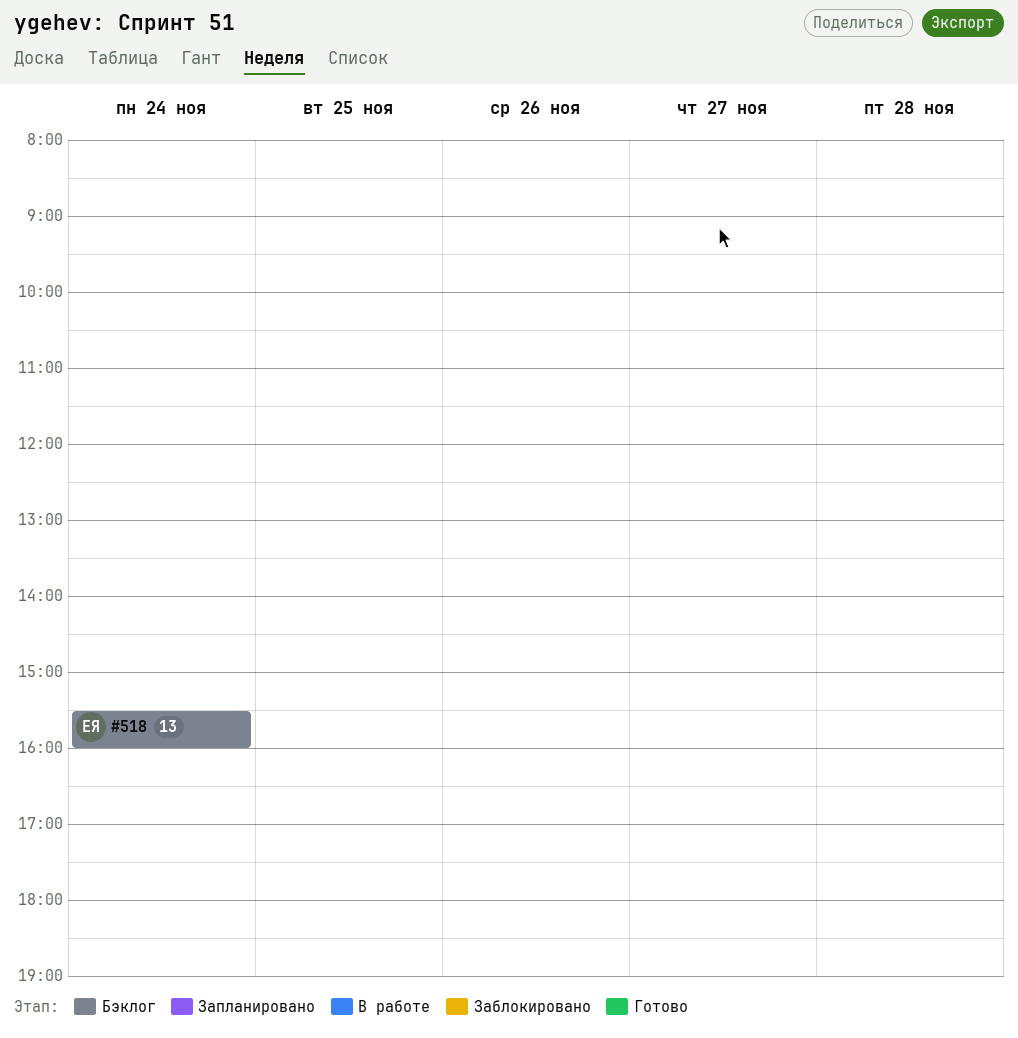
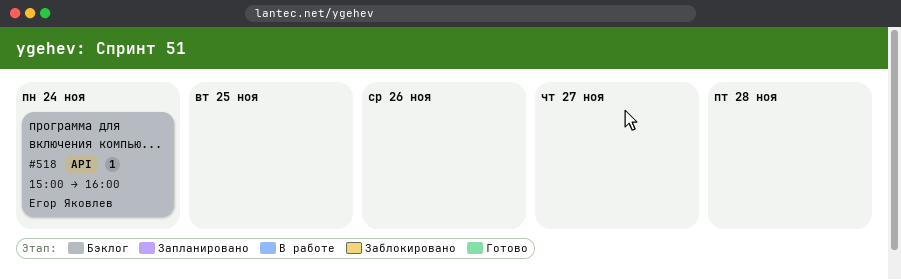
#518, estimate: 13 -> 1
#518, begins: 15:30 -> 15:00

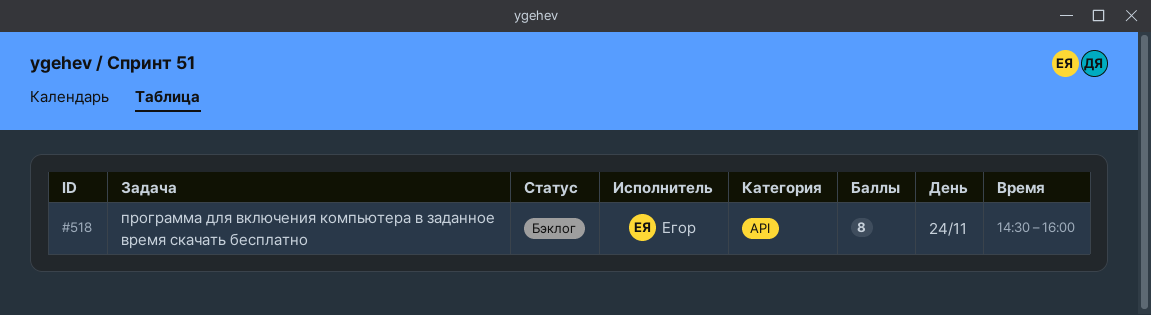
#518, estimate: 1 -> 8
#518, begins: 15:00 -> 14:30

